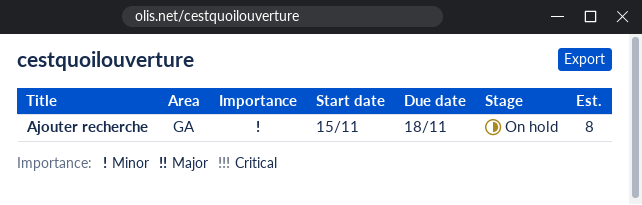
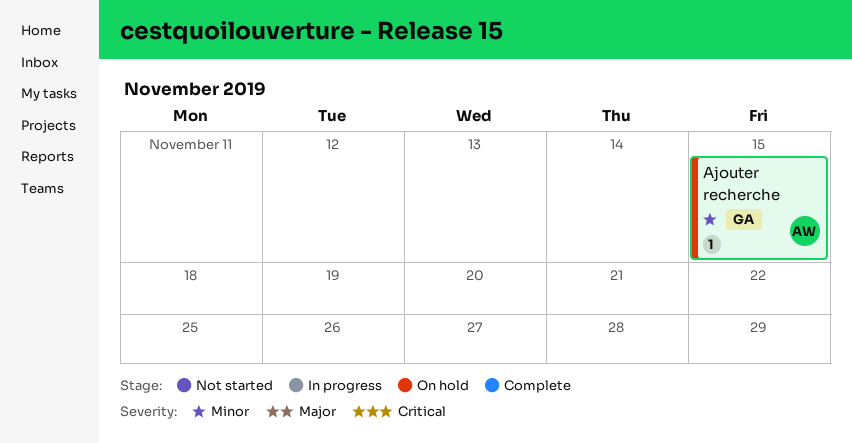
Ajouter recherche, estimate: 8 -> 1
Ajouter recherche, due: Nov 18 -> Nov 15

